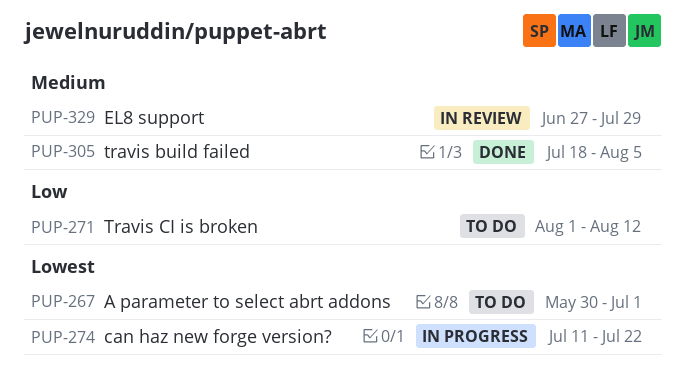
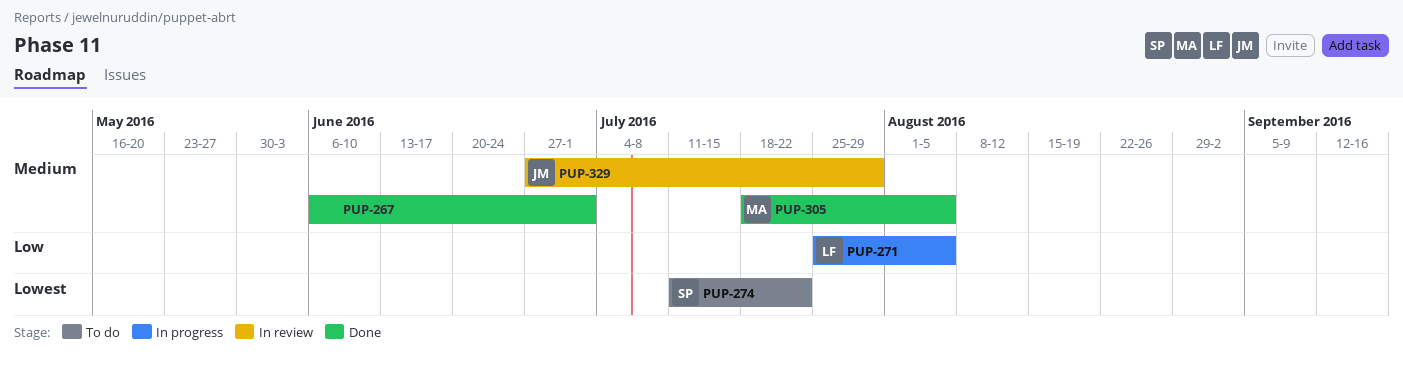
PUP-267, status: To do -> Done
PUP-267, priority: Lowest -> Medium
PUP-267, start: May 30 -> Jun 6
PUP-271, status: To do -> In progress
PUP-271, start: Aug 1 -> Jul 25
PUP-271, due: Aug 12 -> Aug 5
PUP-274, status: In progress -> To do

